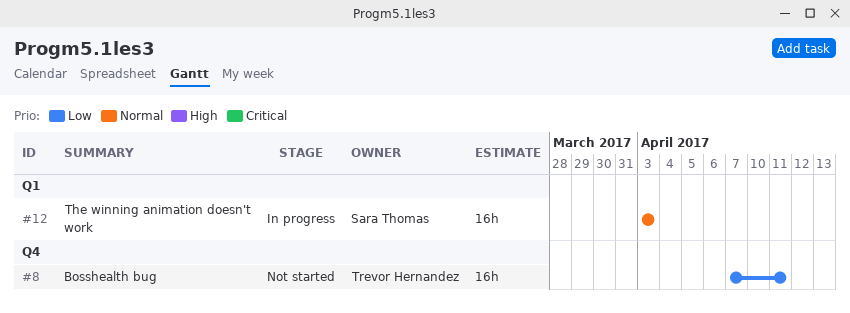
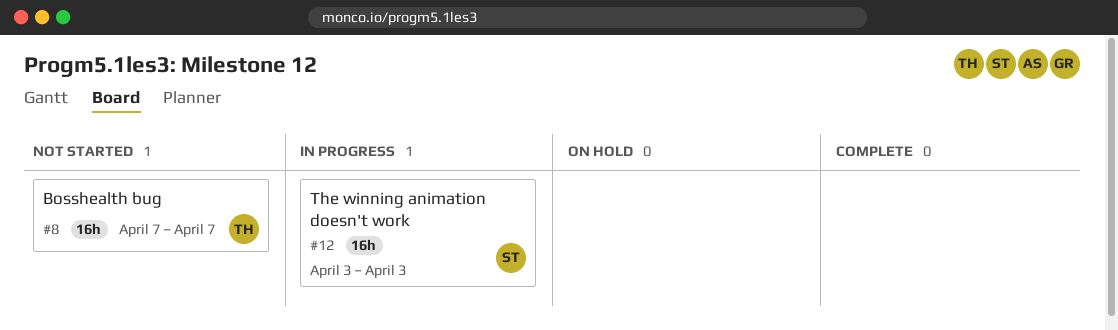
#8, due: Apr 11 -> Apr 7

